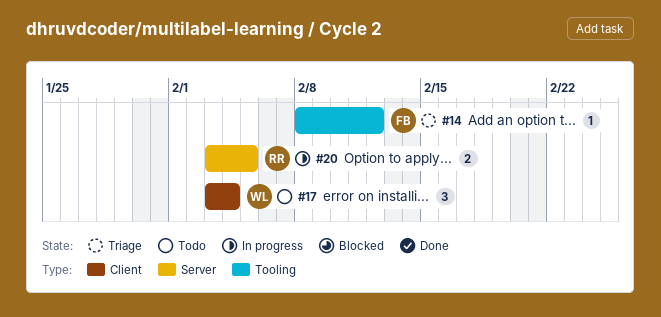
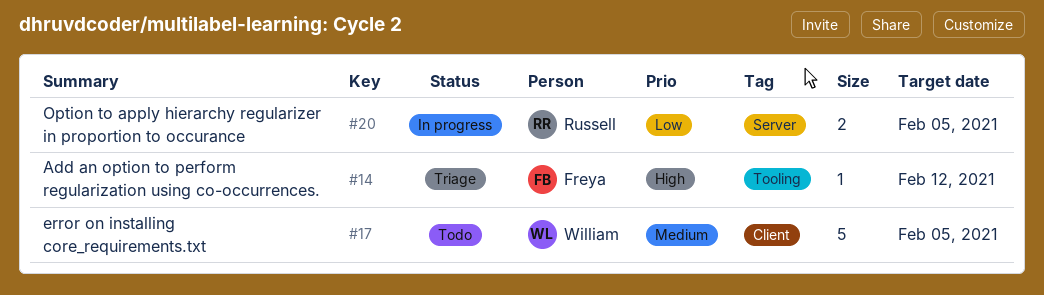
#17, estimate: 3 -> 5
#17, due: Feb 4 -> Feb 5

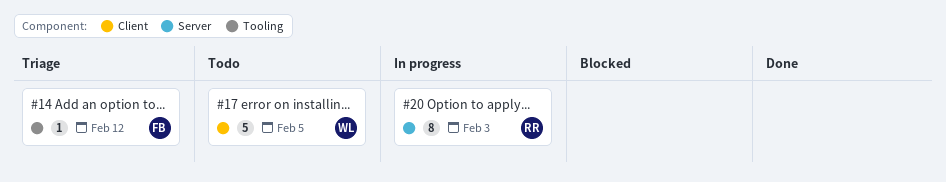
#20, estimate: 2 -> 8
#20, due: Feb 5 -> Feb 3

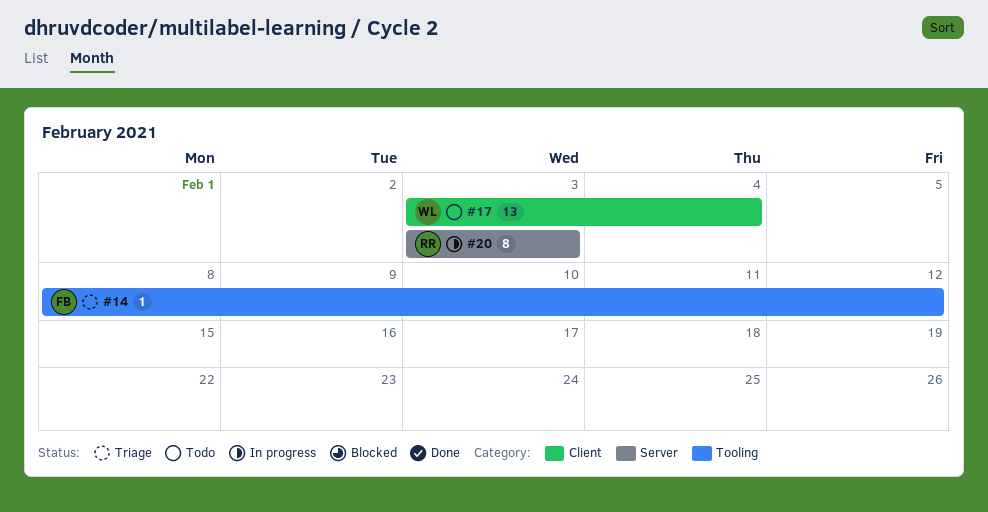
#17, estimate: 5 -> 13
#17, due: Feb 5 -> Feb 4

